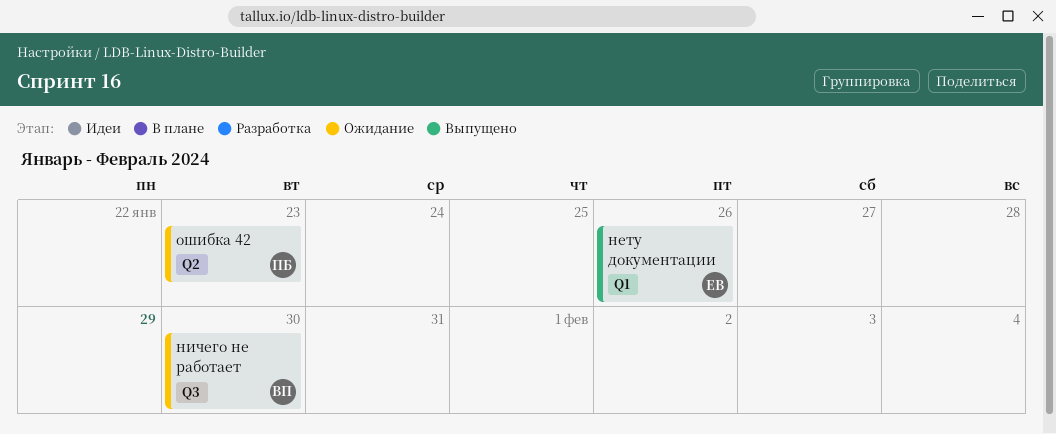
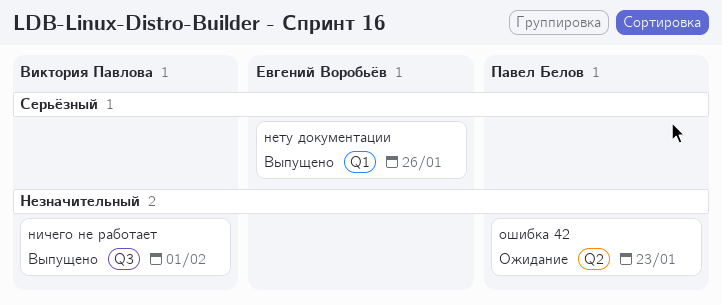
ничего не работает, status: Ожидание -> Выпущено
ничего не работает, due: Jan 30 -> Feb 1

